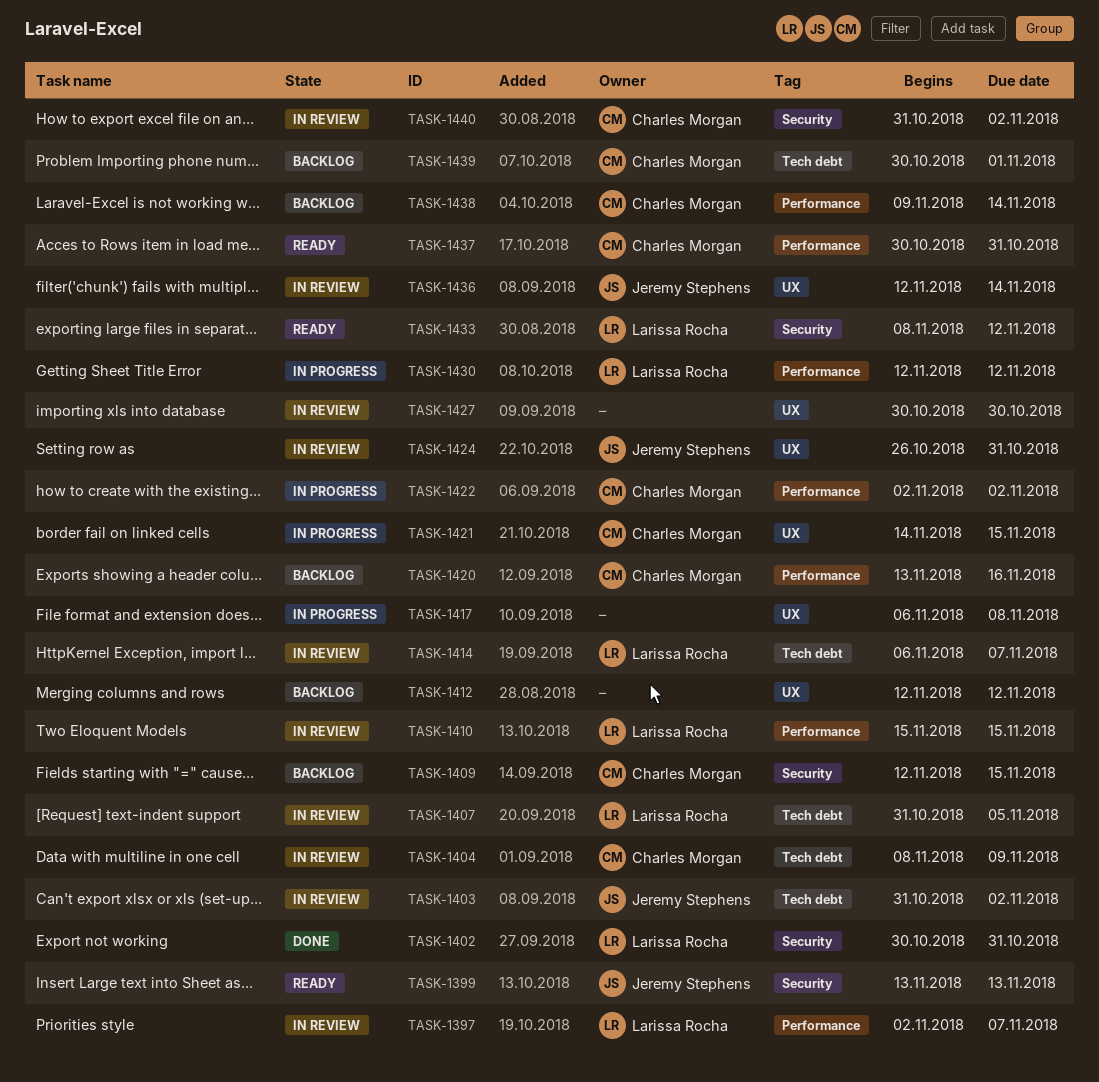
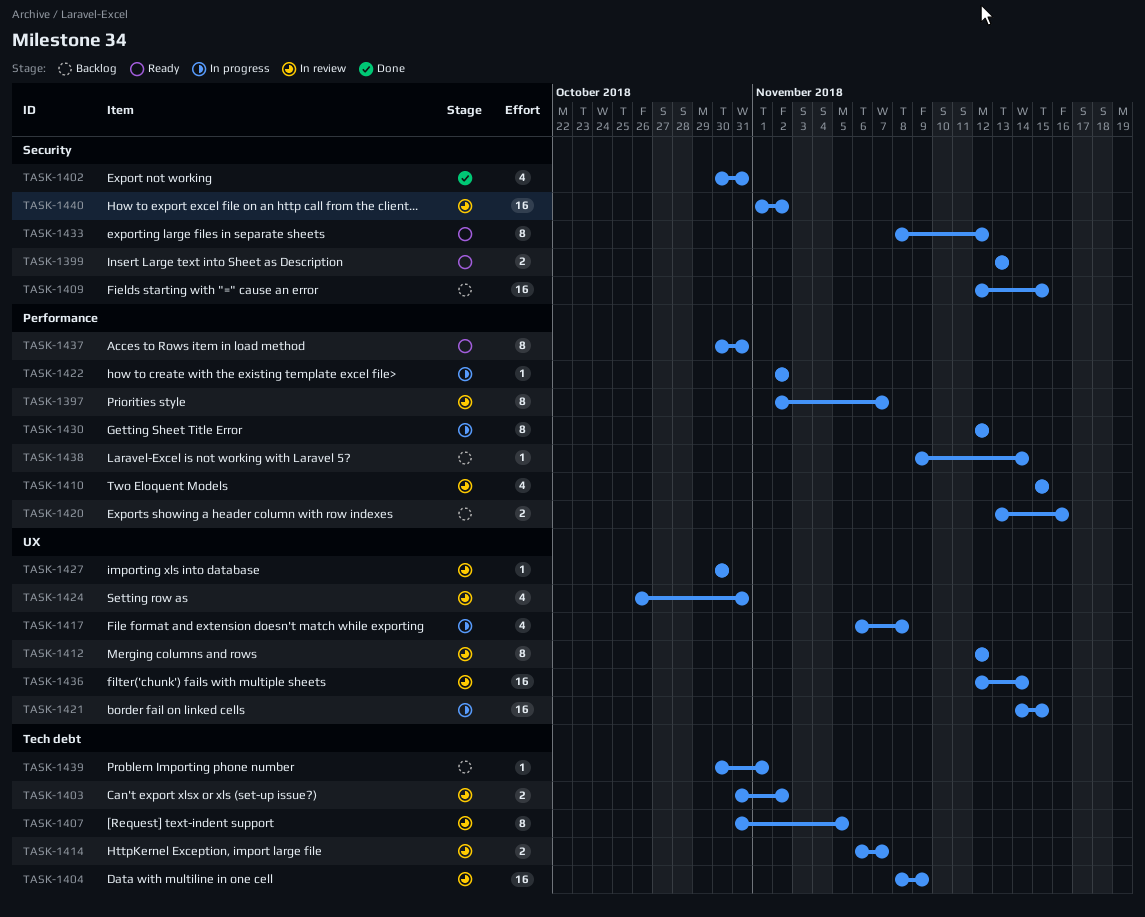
TASK-1412, status: Backlog -> In review
TASK-1440, start: Oct 31 -> Nov 1

